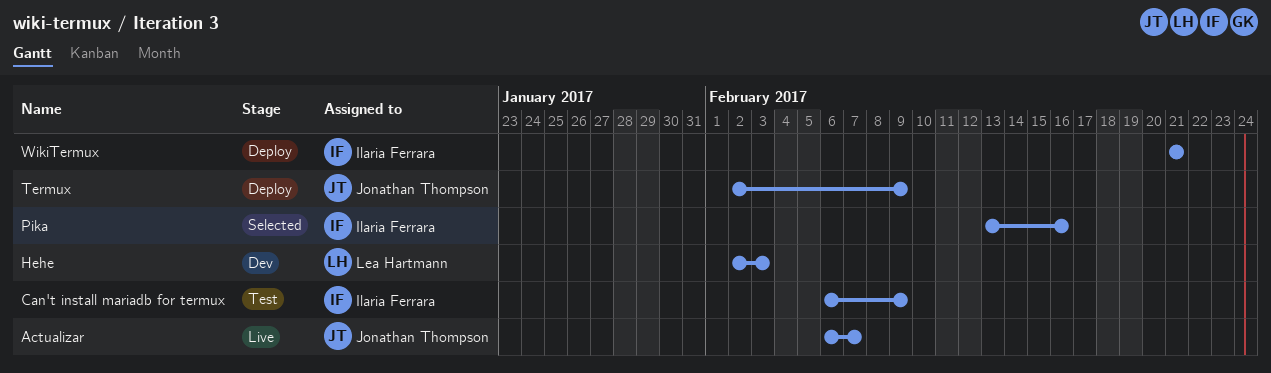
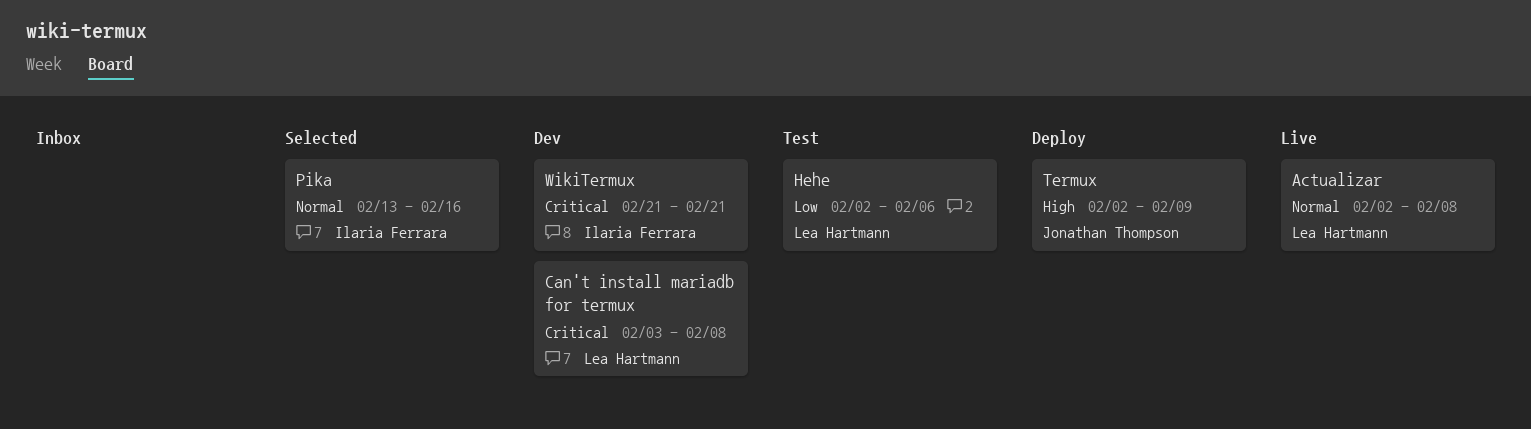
Actualizar, owner: Jonathan Thompson -> Lea Hartmann
Actualizar, start: Feb 6 -> Feb 2
Actualizar, due: Feb 7 -> Feb 8
Can't install mariadb for termux, status: Test -> Dev
Can't install mariadb for termux, owner: Ilaria Ferrara -> Lea Hartmann
Can't install mariadb for termux, start: Feb 6 -> Feb 3
Can't install mariadb for termux, due: Feb 9 -> Feb 8
Hehe, status: Dev -> Test
Hehe, due: Feb 3 -> Feb 6
WikiTermux, status: Deploy -> Dev

